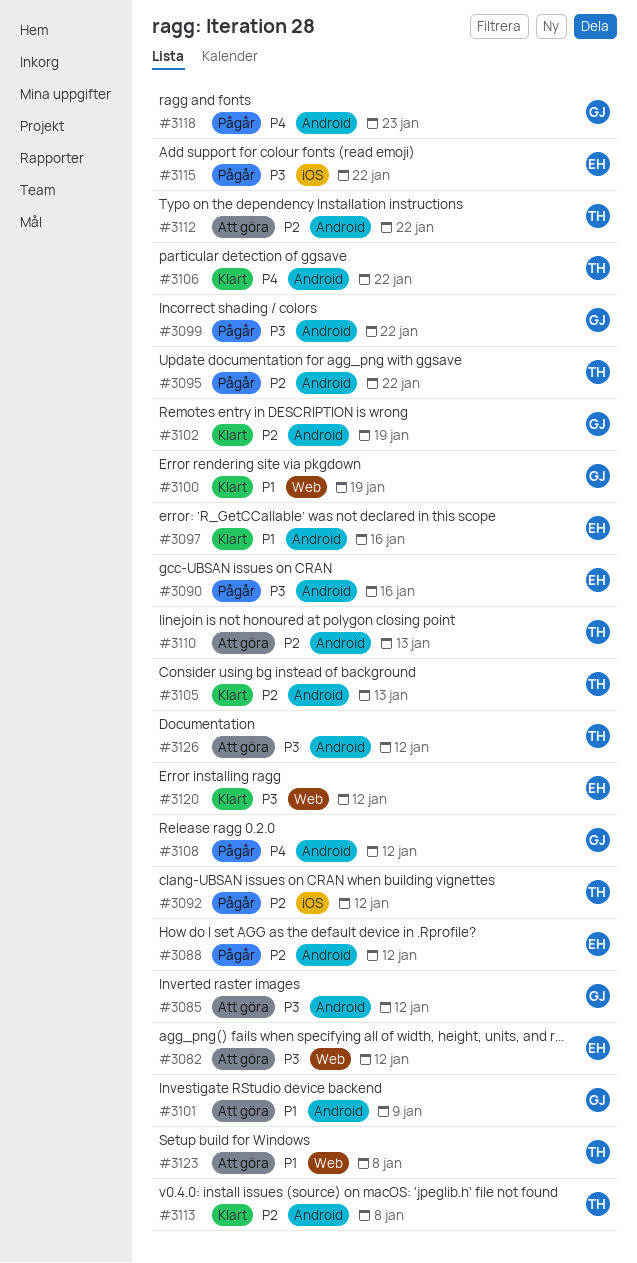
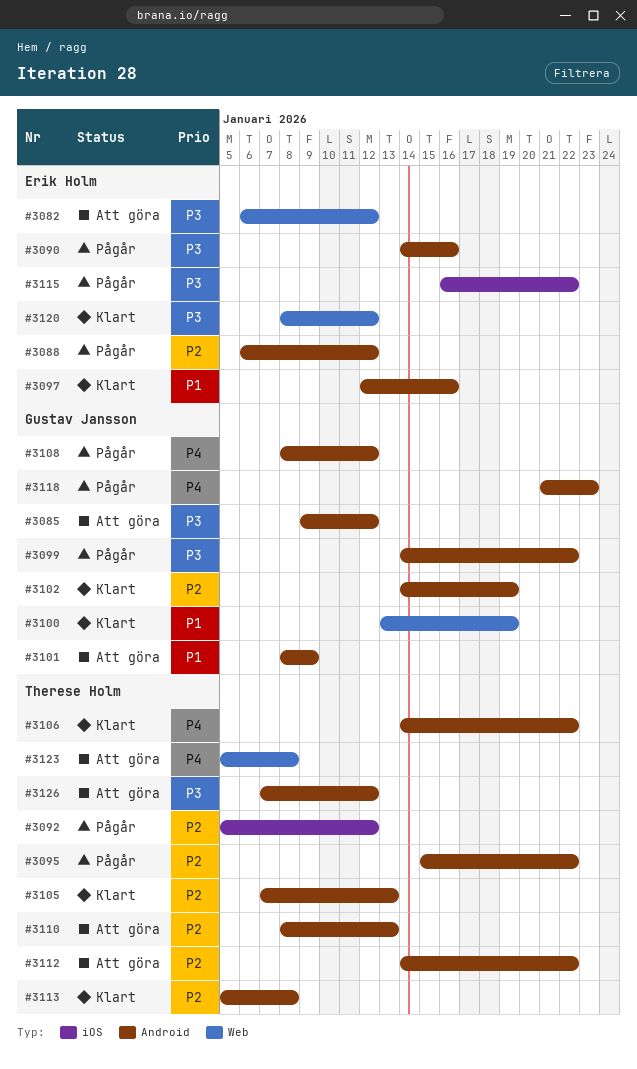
#3123, priority: P1 -> P4

